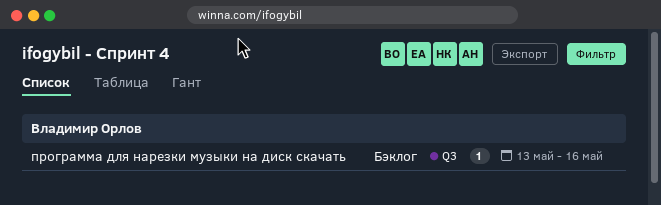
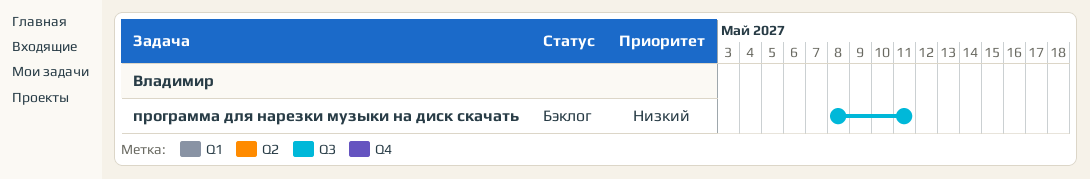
программа для нарезки музыки на диск скачать, start: May 13 -> May 8
программа для нарезки музыки на диск скачать, due: May 16 -> May 11

